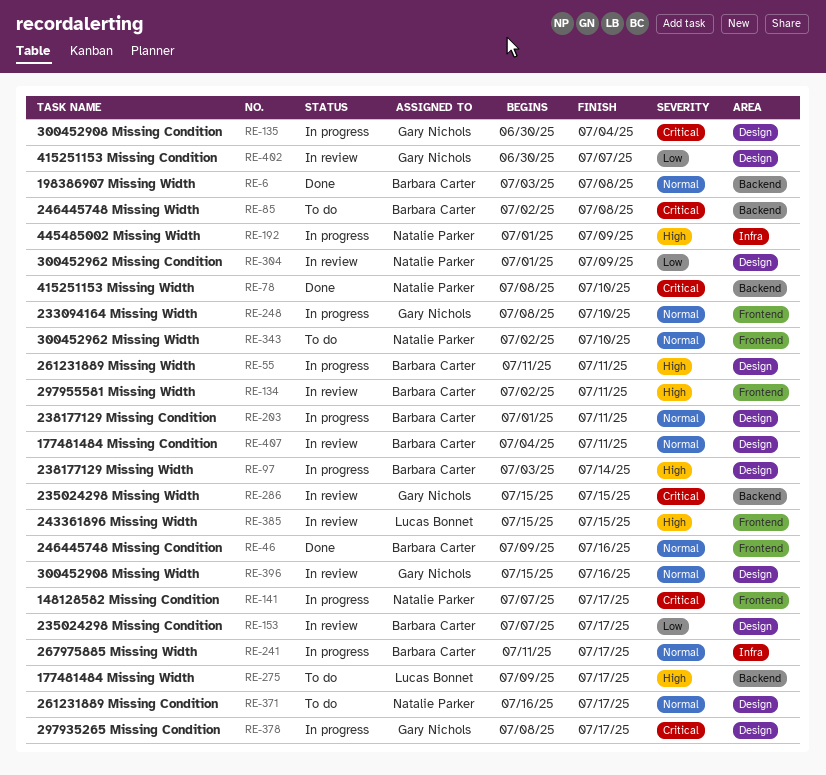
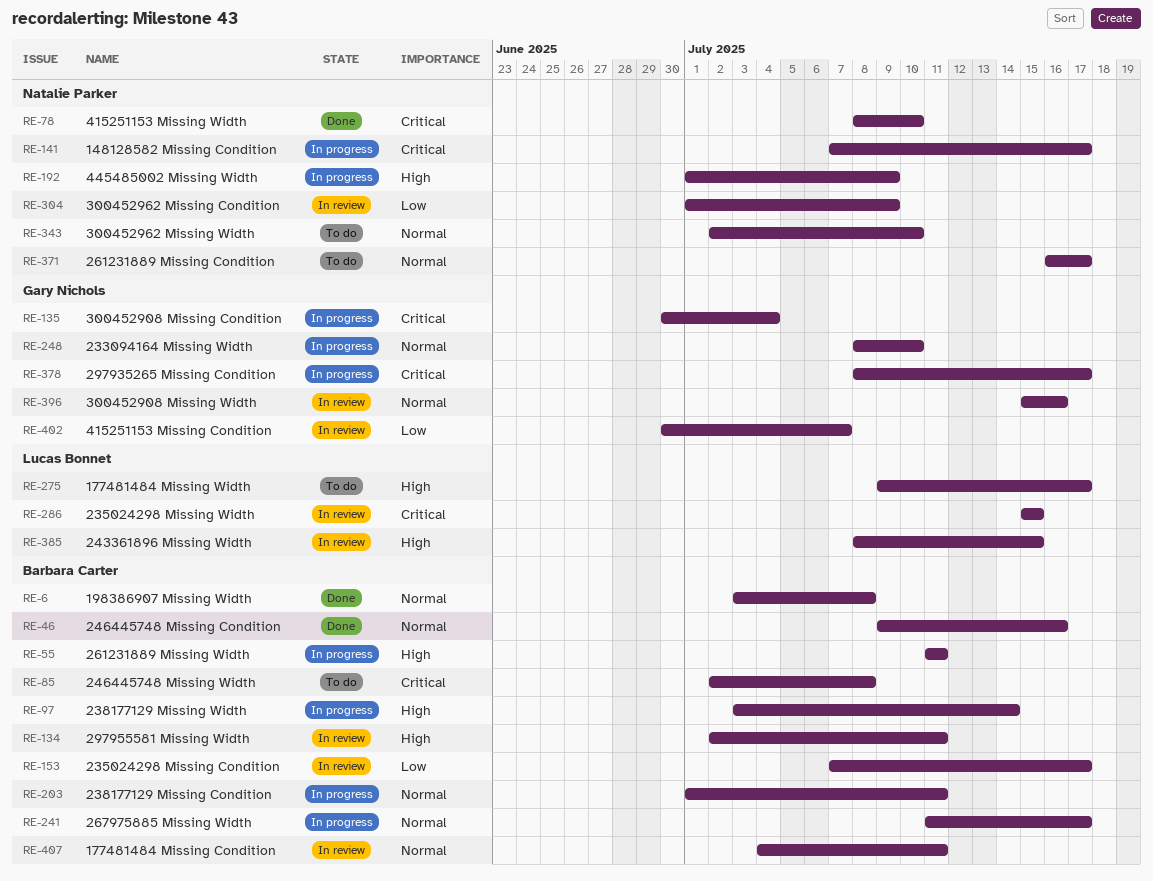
RE-286, owner: Gary Nichols -> Lucas Bonnet
RE-385, start: Jul 15 -> Jul 8

